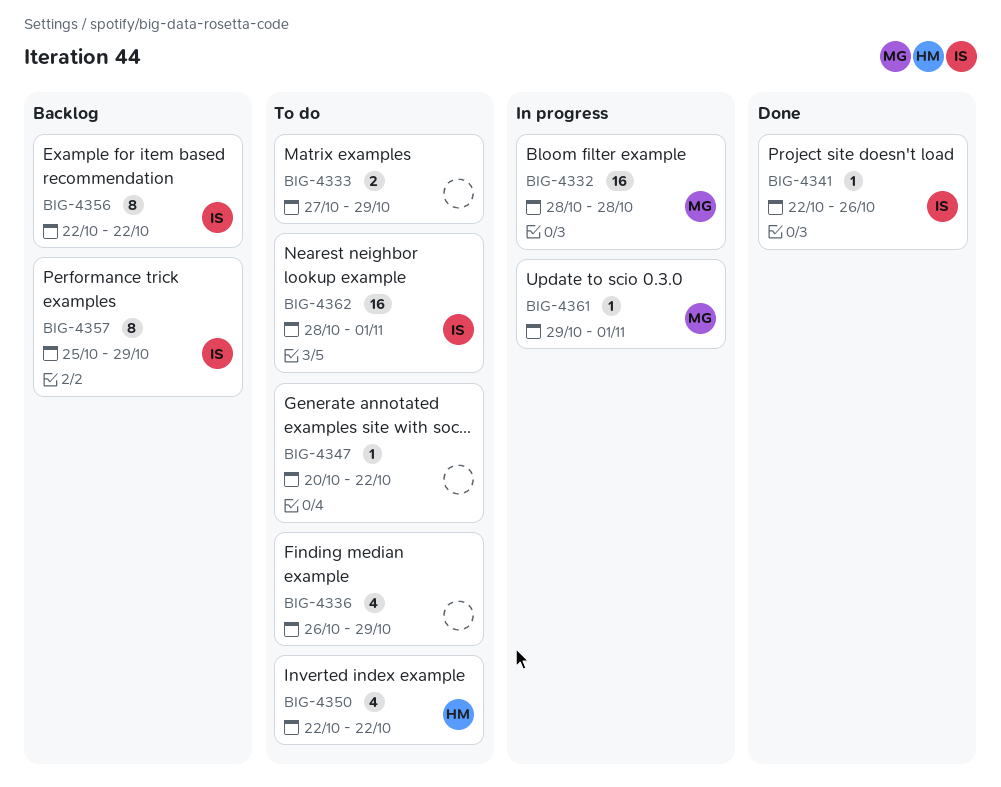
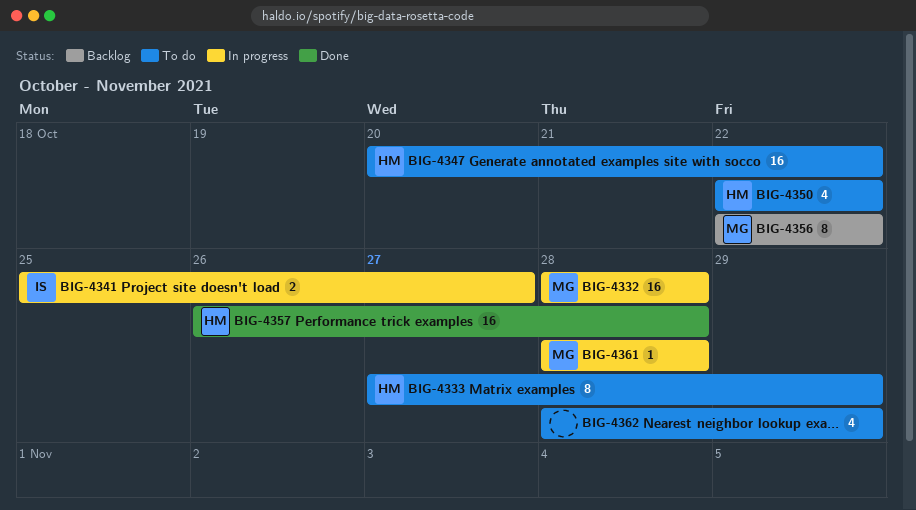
BIG-4333, owner: none -> HM
BIG-4333, estimate: 2 -> 8
BIG-4336: present -> none
BIG-4341, status: Done -> In progress
BIG-4341, estimate: 1 -> 2
BIG-4341, start: Oct 22 -> Oct 25
BIG-4341, due: Oct 26 -> Oct 27
BIG-4347, owner: none -> HM
BIG-4347, estimate: 1 -> 16
BIG-4356, owner: IS -> MG
BIG-4357, status: Backlog -> Done
BIG-4357, owner: IS -> HM
BIG-4357, estimate: 8 -> 16
BIG-4357, start: Oct 25 -> Oct 26
BIG-4357, due: Oct 29 -> Oct 28
BIG-4361, start: Oct 29 -> Oct 28
BIG-4361, due: Nov 1 -> Oct 28
BIG-4362, owner: IS -> none
BIG-4362, estimate: 16 -> 4
BIG-4362, due: Nov 1 -> Oct 29

